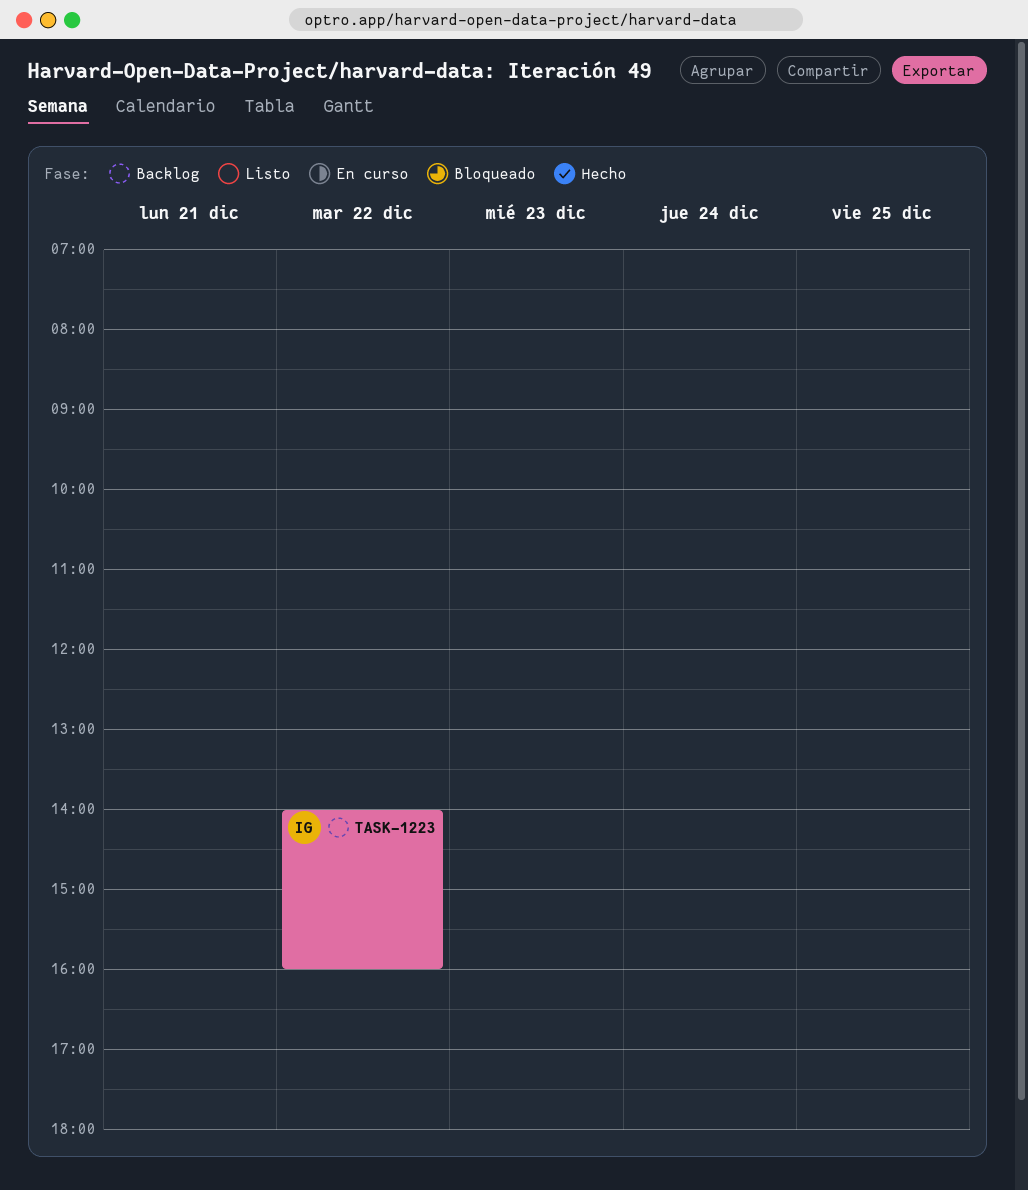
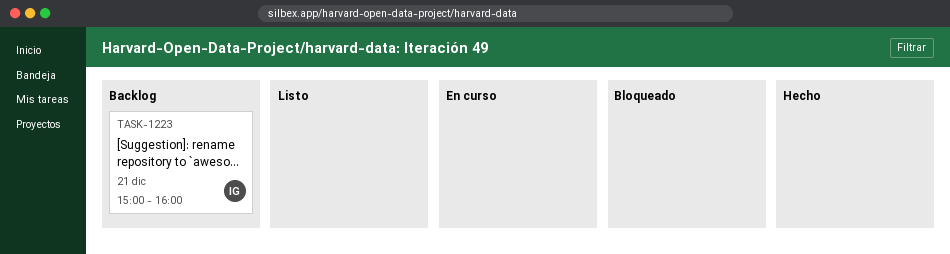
TASK-1223, day: Dec 22 -> Dec 21
TASK-1223, begins: 14:00 -> 15:00

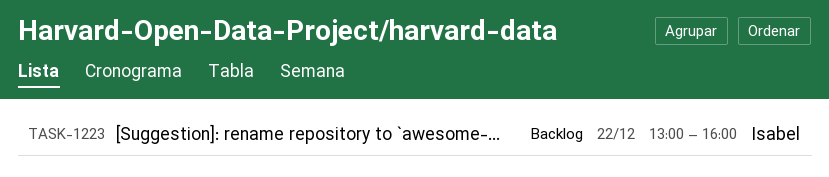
TASK-1223, day: Dec 21 -> Dec 22
TASK-1223, begins: 15:00 -> 13:00

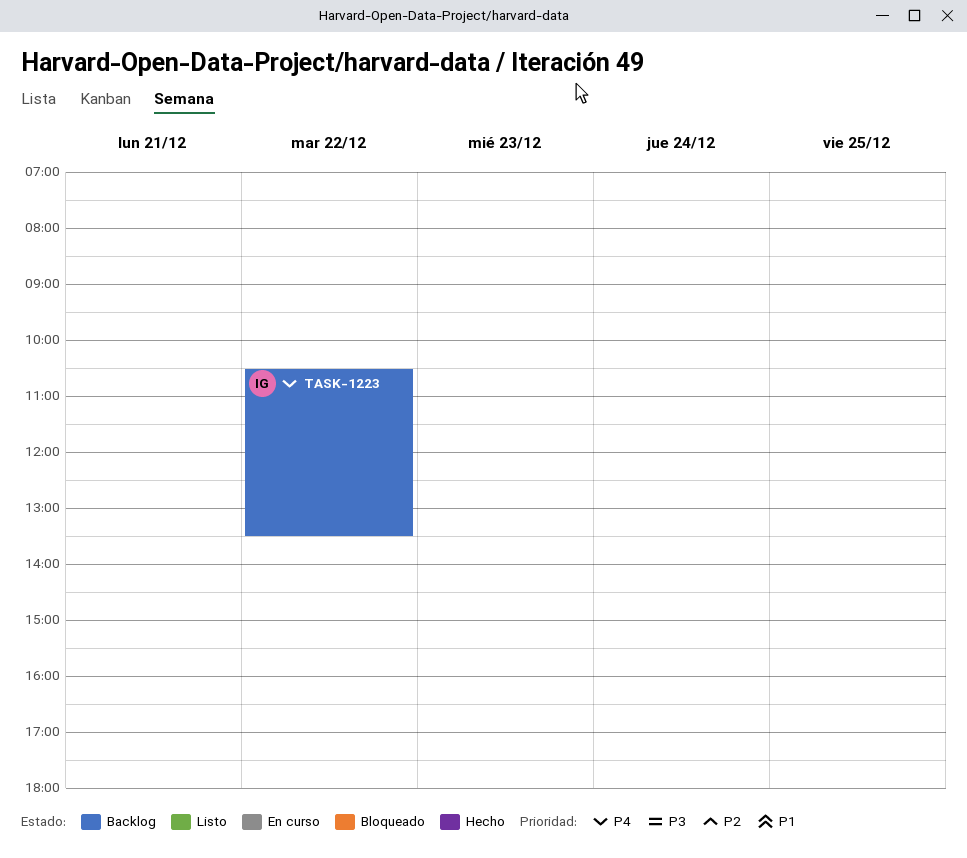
TASK-1223, begins: 13:00 -> 10:30
TASK-1223, ends: 16:00 -> 13:30

